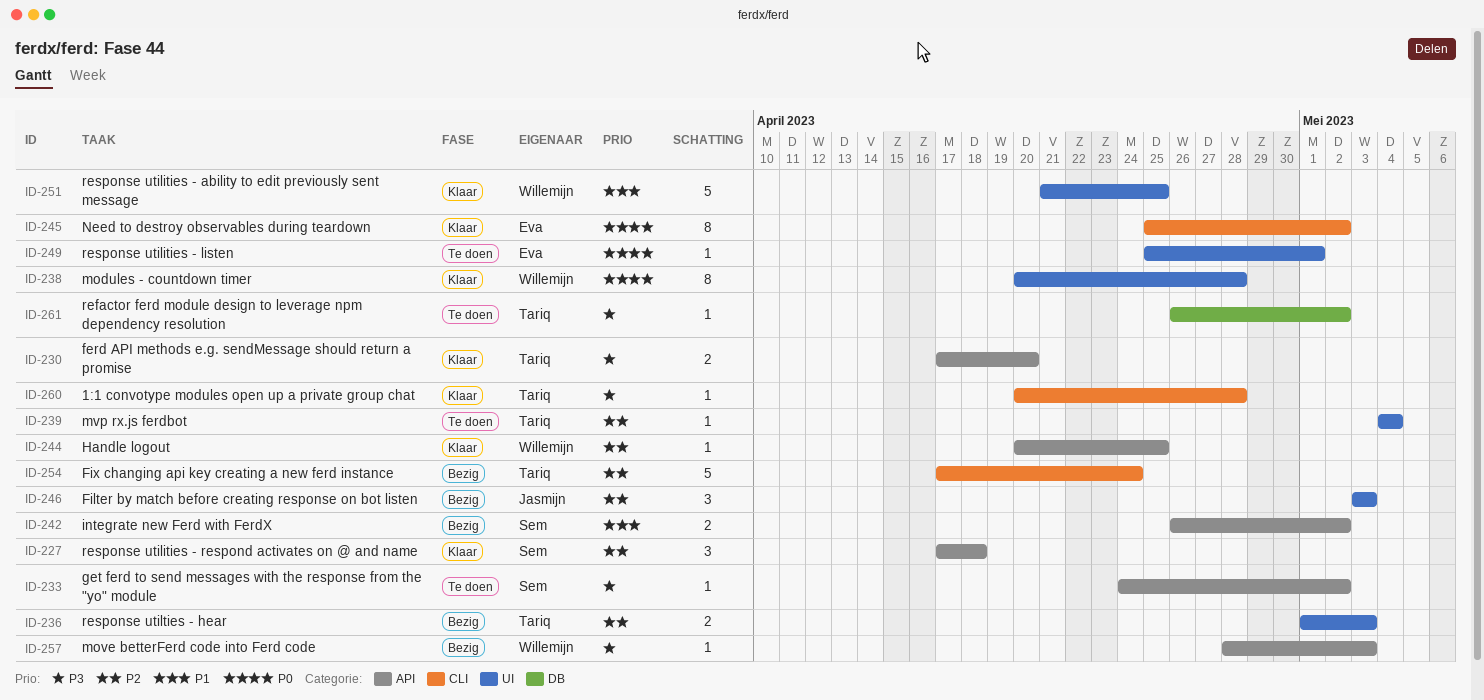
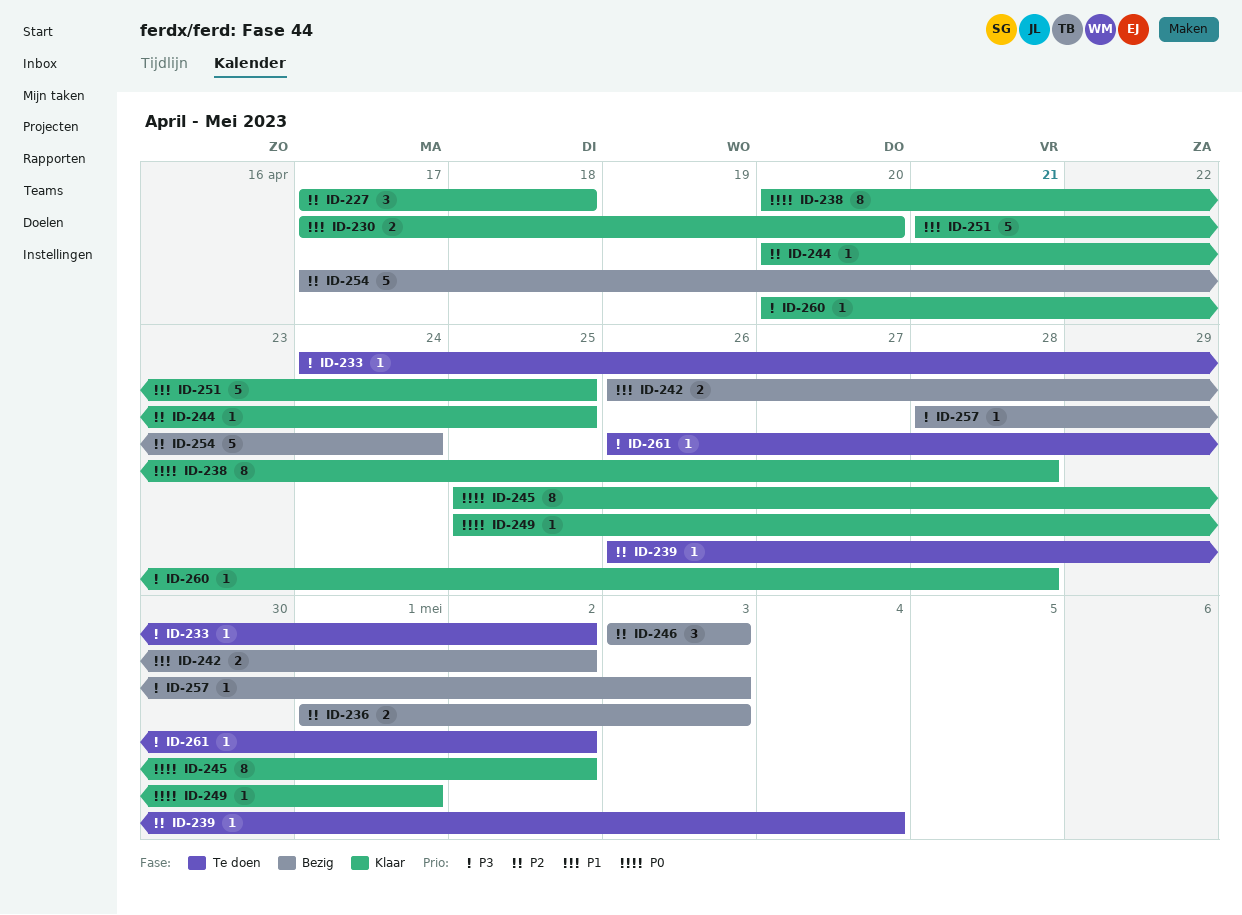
ID-230, priority: P3 -> P1
ID-239, start: May 4 -> Apr 26
ID-249, status: Te doen -> Klaar

